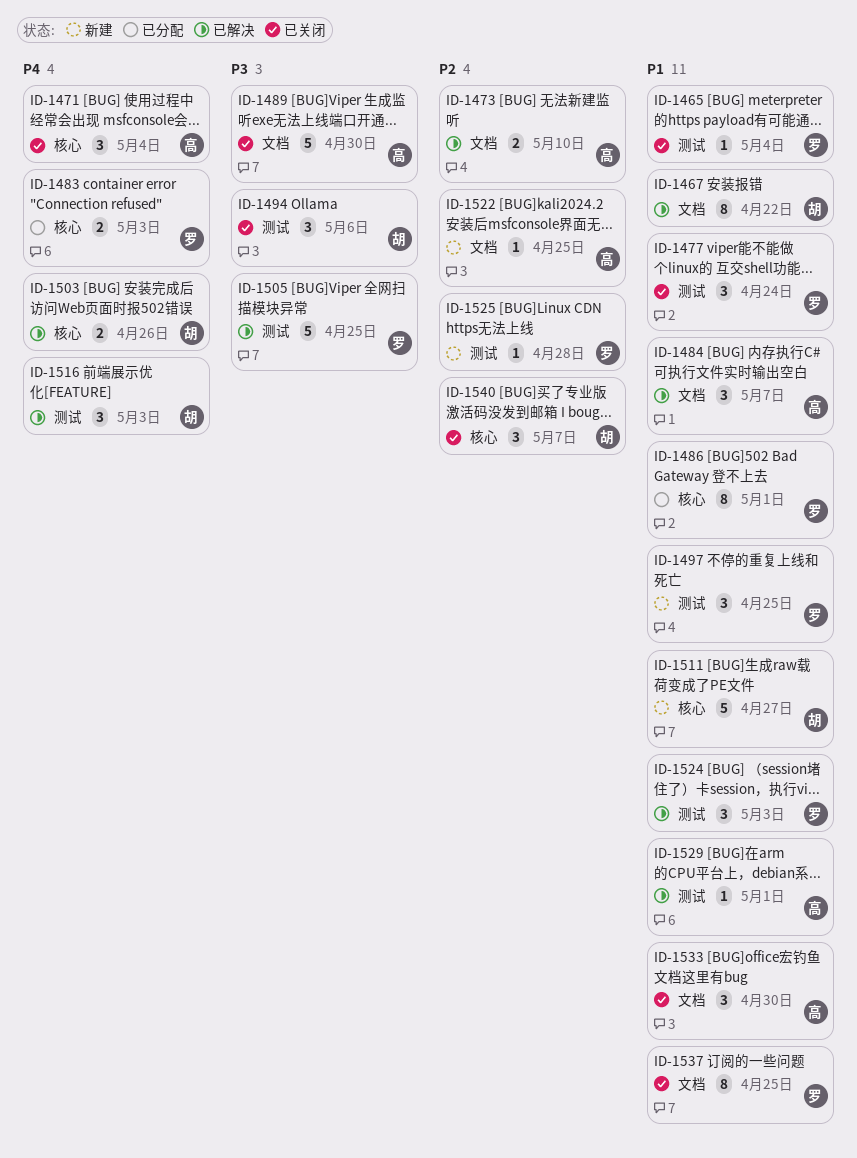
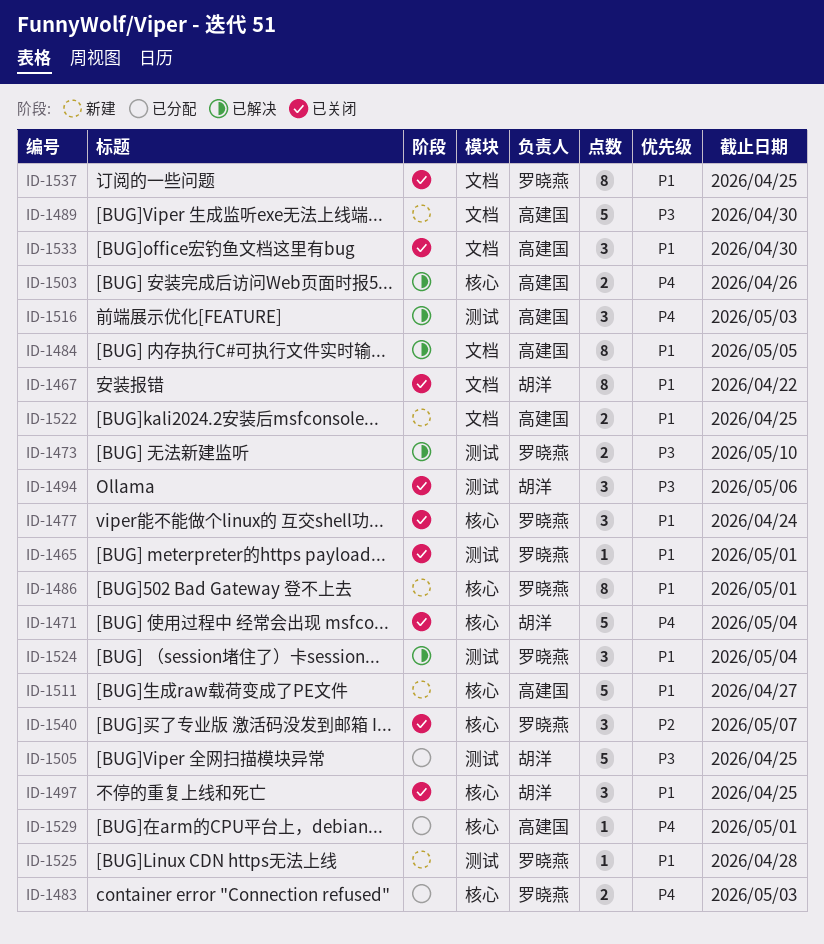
ID-1465, due: May 4 -> May 1
ID-1467, status: 已解决 -> 已关闭
ID-1471, owner: 高建国 -> 胡洋
ID-1471, estimate: 3 -> 5
ID-1473, owner: 高建国 -> 罗晓燕
ID-1473, priority: P2 -> P3
ID-1473, label: 文档 -> 测试
ID-1477, label: 测试 -> 核心
ID-1484, estimate: 3 -> 8
ID-1484, due: May 7 -> May 5
ID-1486, status: 已分配 -> 新建
ID-1489, status: 已关闭 -> 新建
ID-1497, status: 新建 -> 已关闭
ID-1497, owner: 罗晓燕 -> 胡洋
ID-1497, label: 测试 -> 核心
ID-1503, owner: 胡洋 -> 高建国
ID-1505, status: 已解决 -> 已分配
ID-1505, owner: 罗晓燕 -> 胡洋
ID-1511, owner: 胡洋 -> 高建国
ID-1516, owner: 胡洋 -> 高建国
ID-1522, priority: P2 -> P1
ID-1522, estimate: 1 -> 2
ID-1524, due: May 3 -> May 4
ID-1525, priority: P2 -> P1
ID-1529, status: 已解决 -> 已分配
ID-1529, priority: P1 -> P4
ID-1529, label: 测试 -> 核心
ID-1540, owner: 胡洋 -> 罗晓燕

